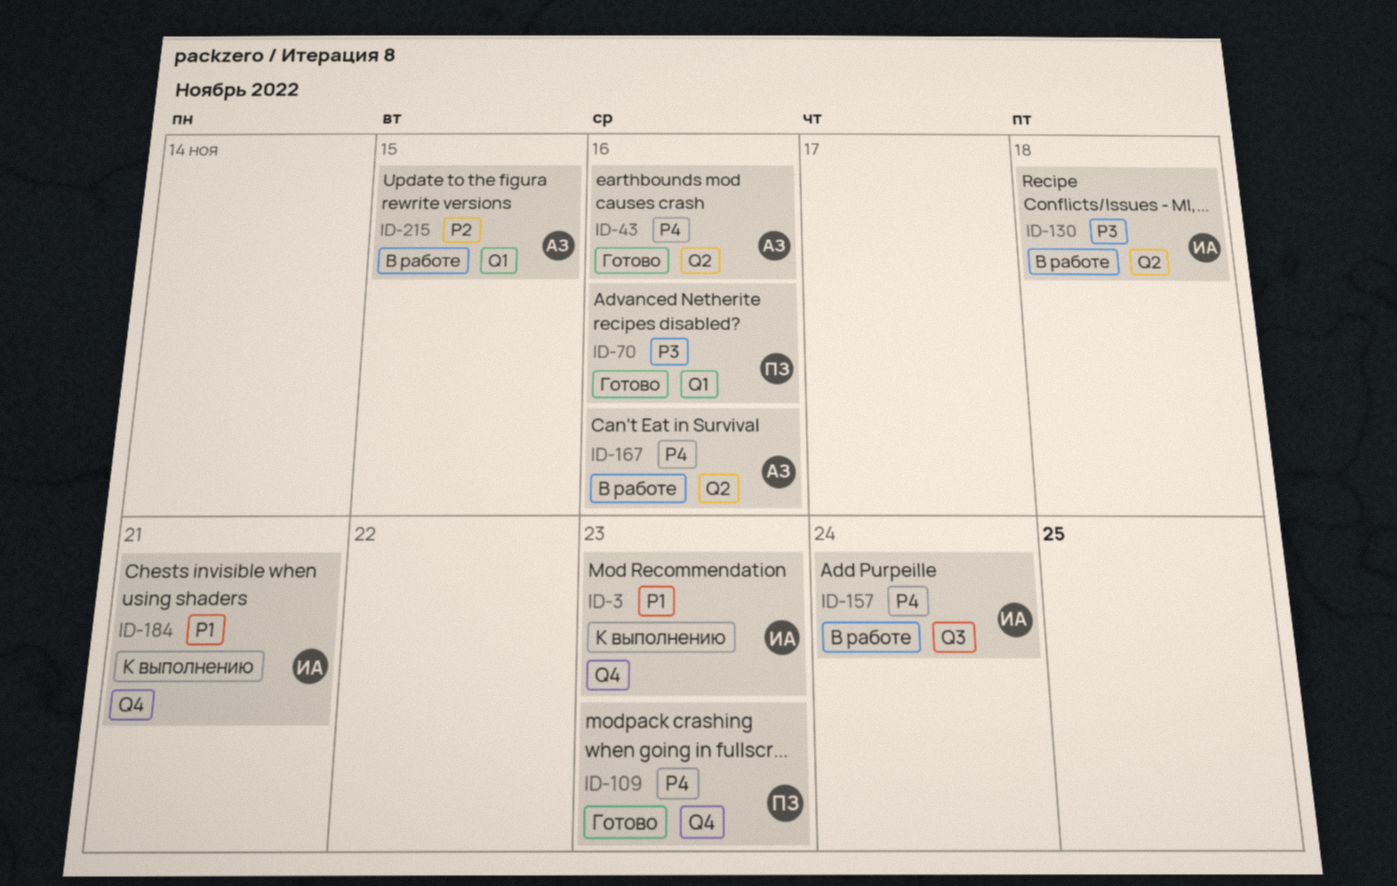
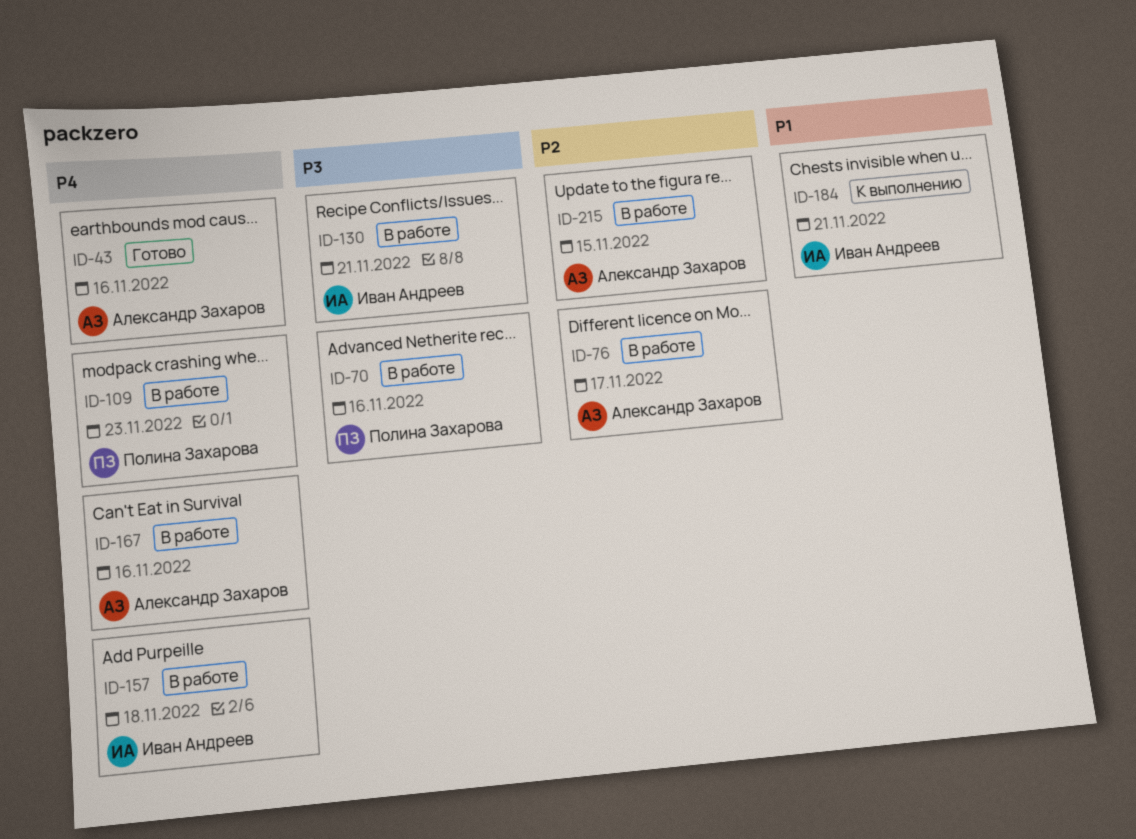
ID-3: present -> none
ID-70, status: Готово -> В работе
ID-76: none -> present
ID-109, status: Готово -> В работе
ID-130, due: Nov 18 -> Nov 21
ID-157, due: Nov 24 -> Nov 18

